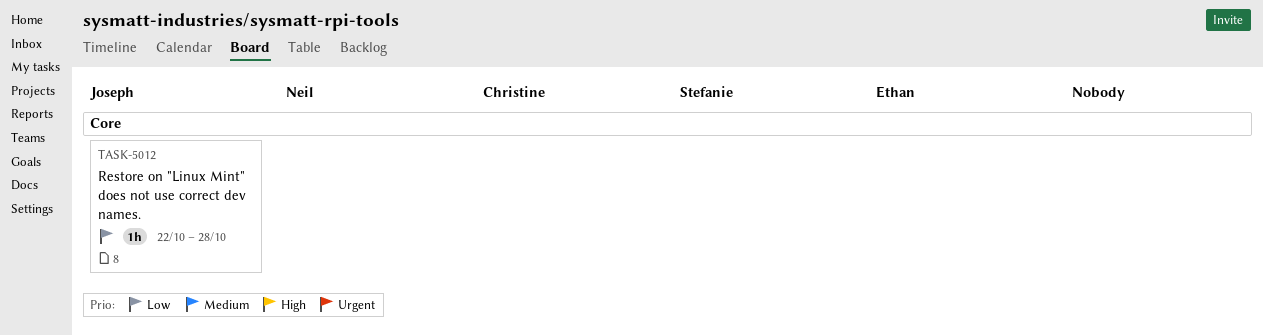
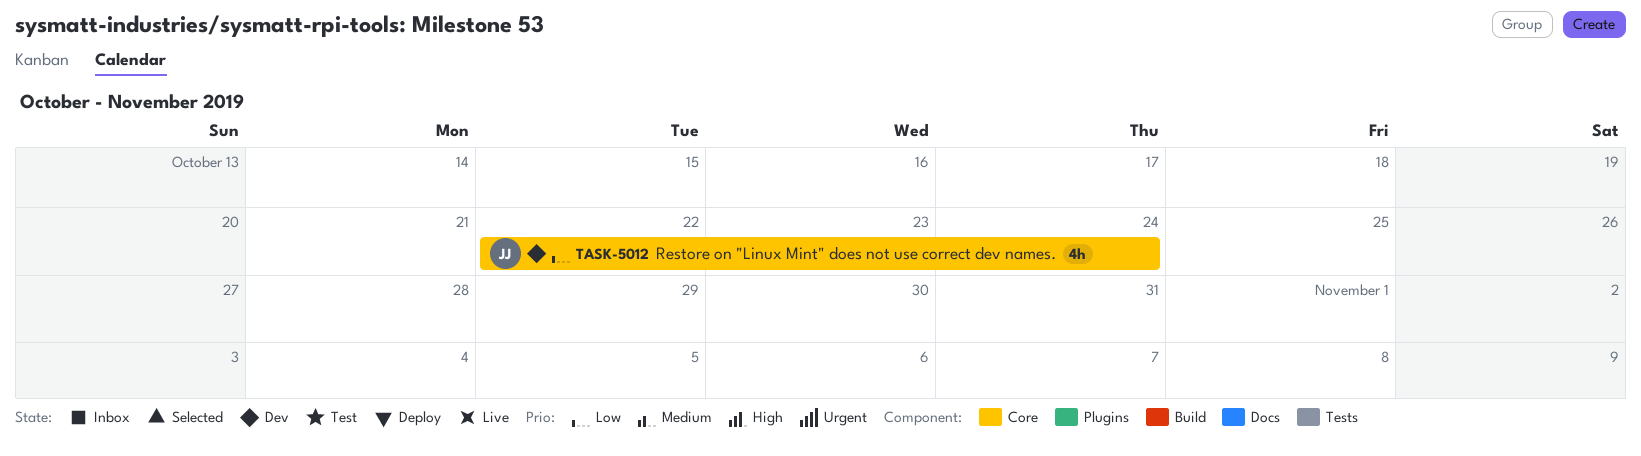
TASK-5012, estimate: 1h -> 4h
TASK-5012, due: Oct 28 -> Oct 24

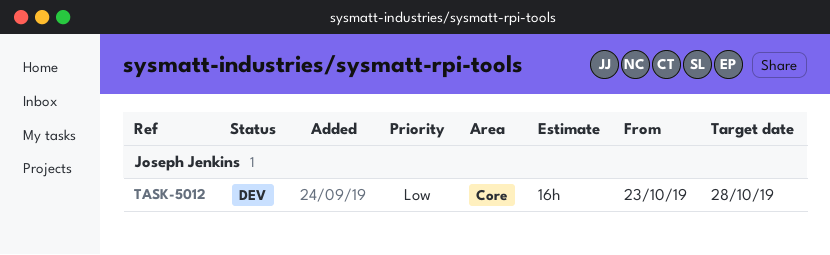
TASK-5012, estimate: 4h -> 16h
TASK-5012, start: Oct 22 -> Oct 23
TASK-5012, due: Oct 24 -> Oct 28

